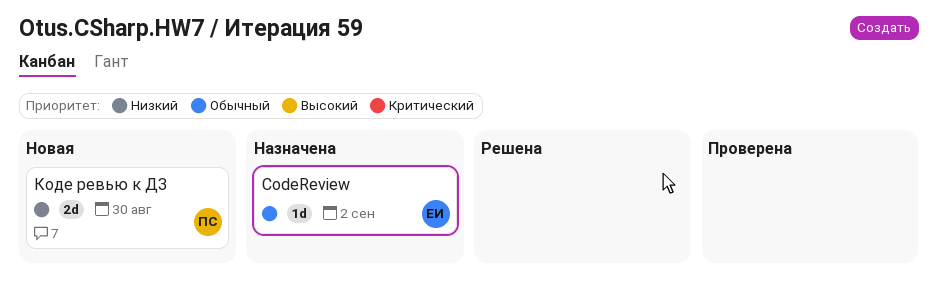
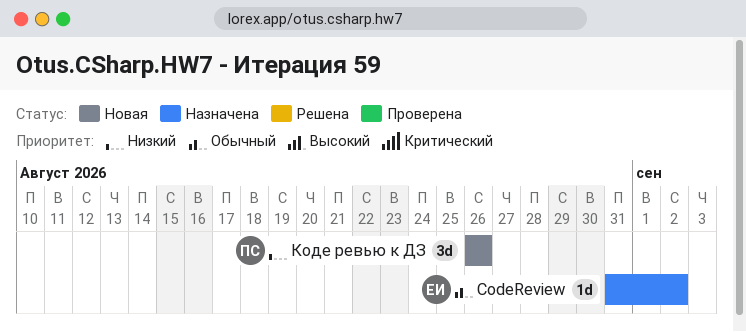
Коде ревью к ДЗ, estimate: 2d -> 3d
Коде ревью к ДЗ, due: Aug 30 -> Aug 26

